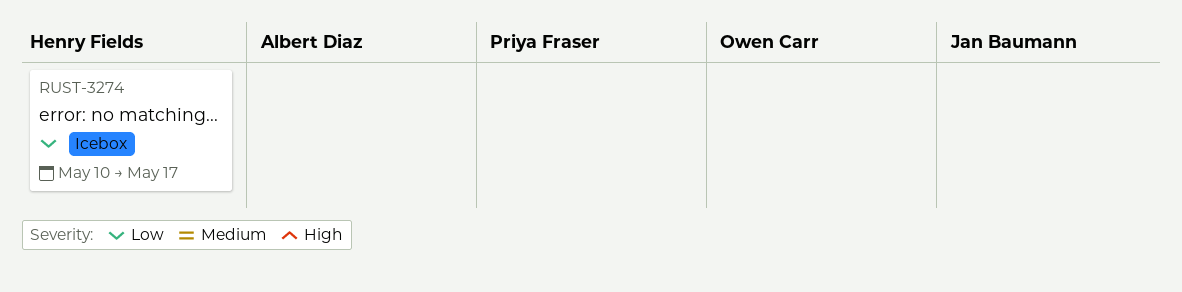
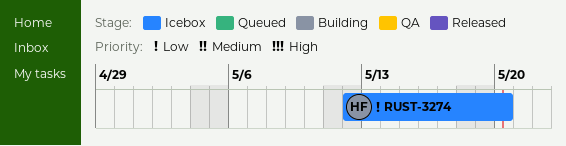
RUST-3274, start: May 10 -> May 12
RUST-3274, due: May 17 -> May 20

